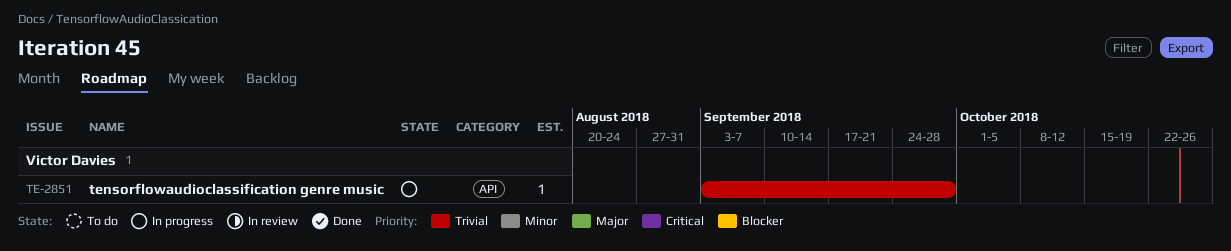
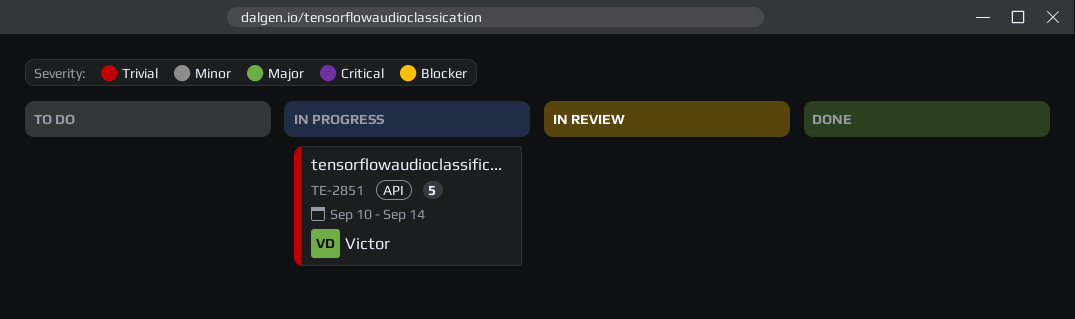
TE-2851, estimate: 1 -> 5
TE-2851, start: Sep 3 -> Sep 10
TE-2851, due: Sep 28 -> Sep 14

